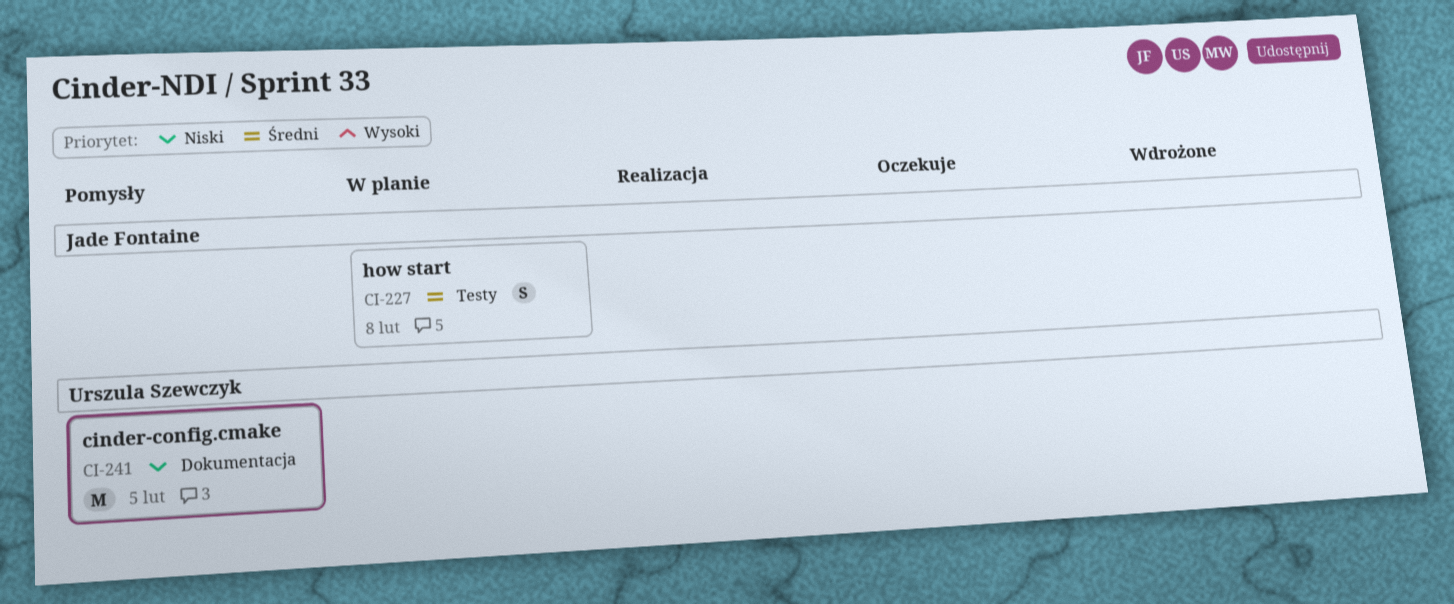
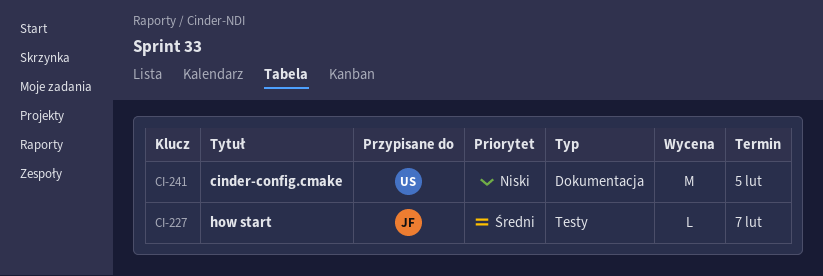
CI-227, estimate: S -> L
CI-227, due: Feb 8 -> Feb 7

